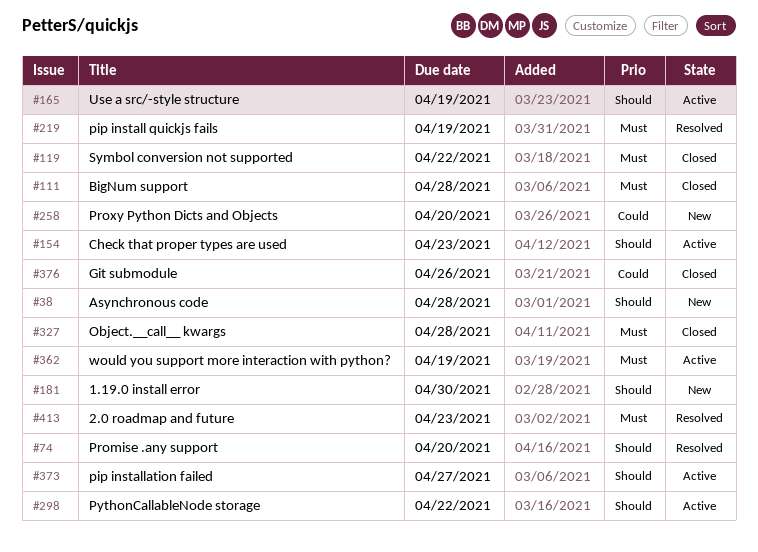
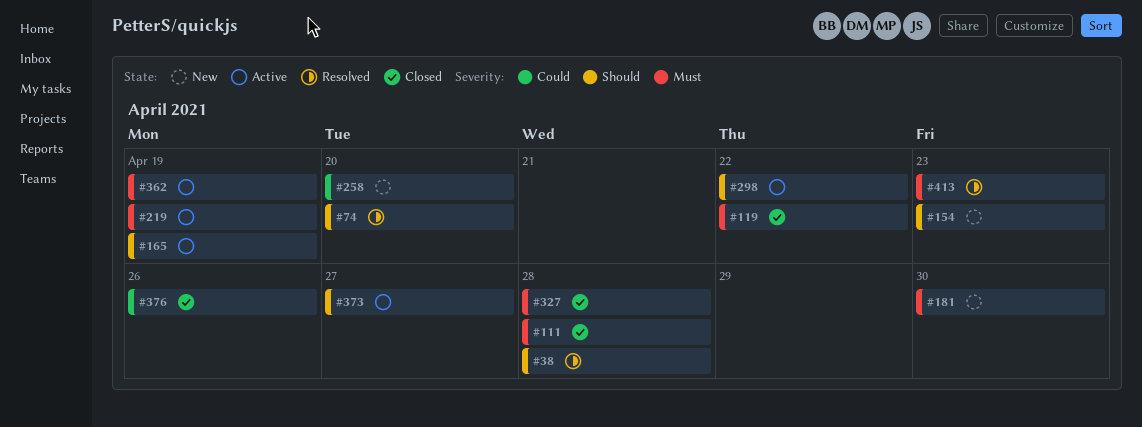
#38, status: New -> Resolved
#154, status: Active -> New
#181, priority: Should -> Must
#219, status: Resolved -> Active

